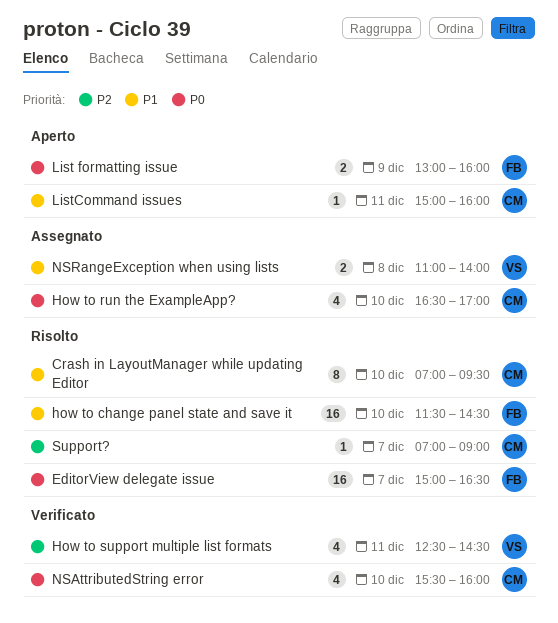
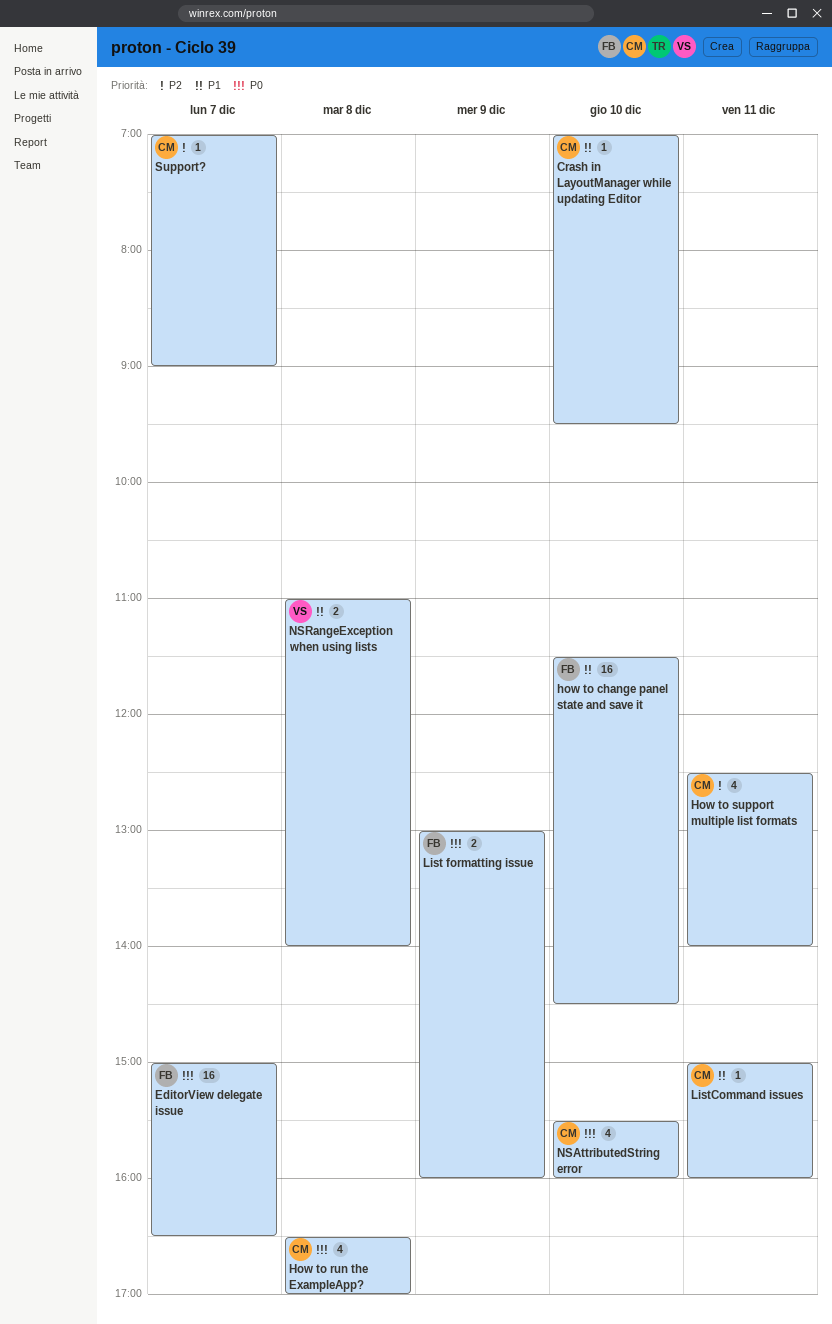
Crash in LayoutManager while updating Editor, estimate: 8 -> 1
How to run the ExampleApp?, day: Dec 10 -> Dec 8
How to support multiple list formats, owner: VS -> CM
How to support multiple list formats, ends: 14:30 -> 14:00

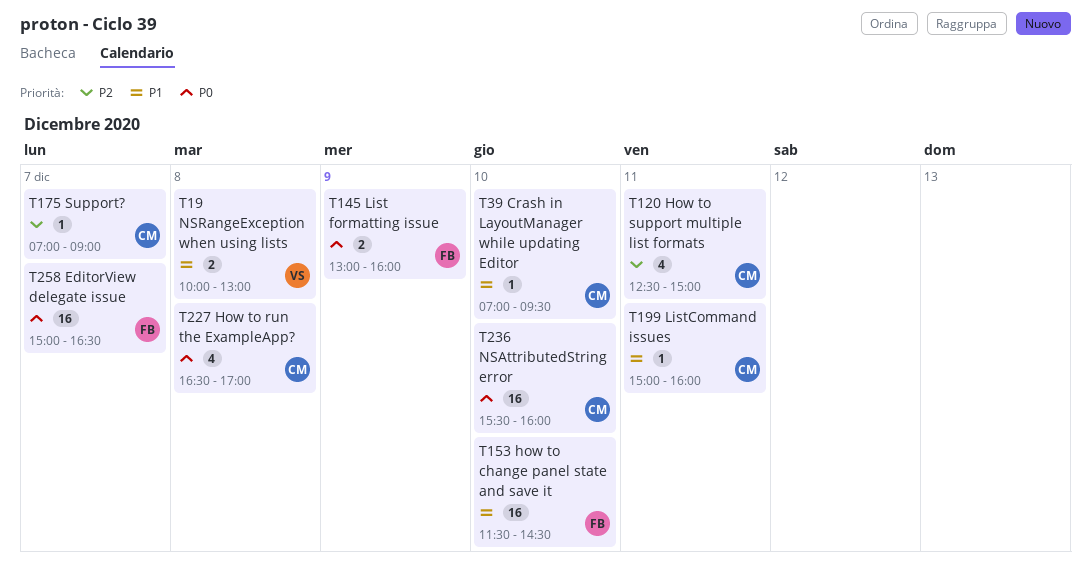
How to support multiple list formats, ends: 14:00 -> 15:00
NSAttributedString error, estimate: 4 -> 16
NSRangeException when using lists, begins: 11:00 -> 10:00
NSRangeException when using lists, ends: 14:00 -> 13:00

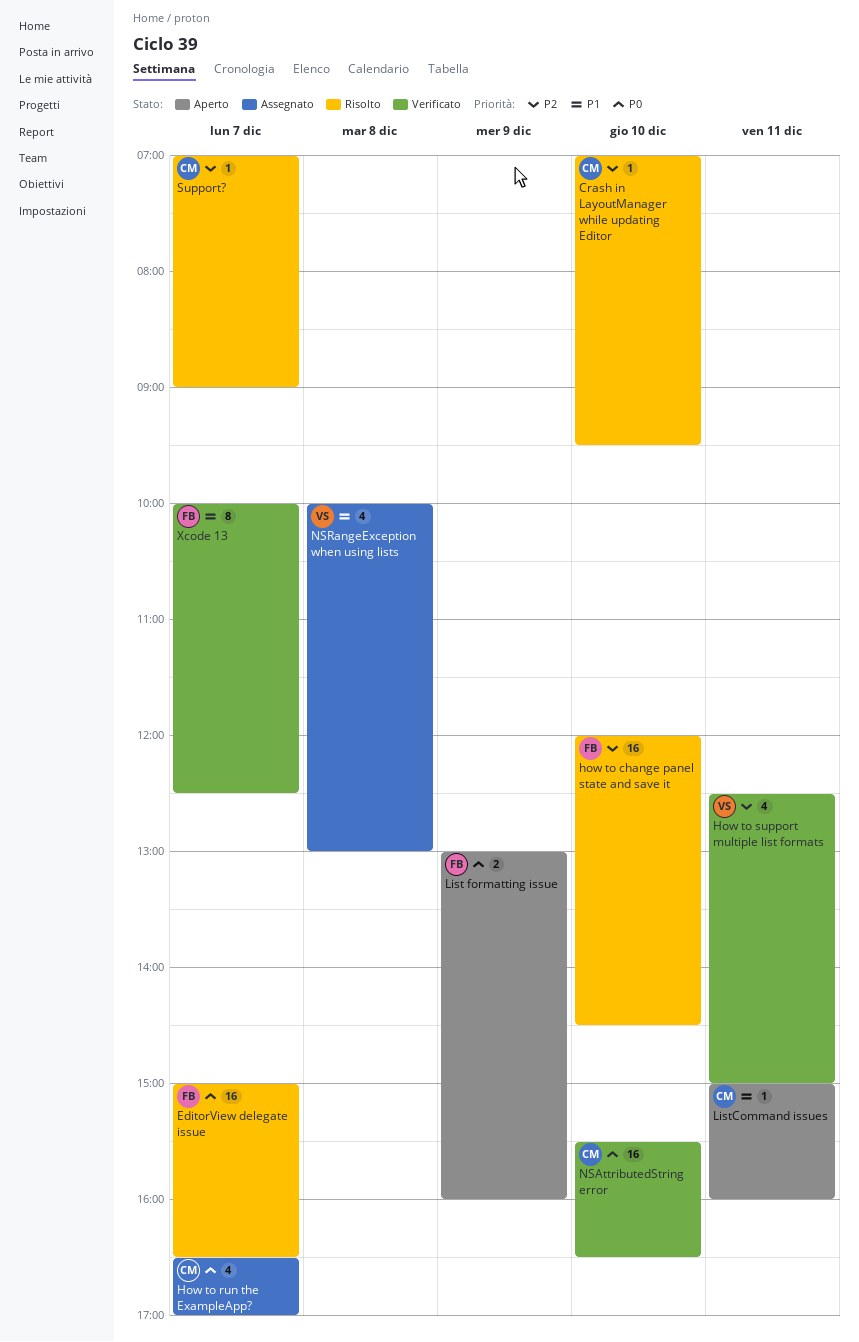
Crash in LayoutManager while updating Editor, priority: P1 -> P2
how to change panel state and save it, priority: P1 -> P2
how to change panel state and save it, begins: 11:30 -> 12:00
How to run the ExampleApp?, day: Dec 8 -> Dec 7
How to support multiple list formats, owner: CM -> VS
NSAttributedString error, ends: 16:00 -> 16:30
NSRangeException when using lists, estimate: 2 -> 4
Xcode 13: none -> present

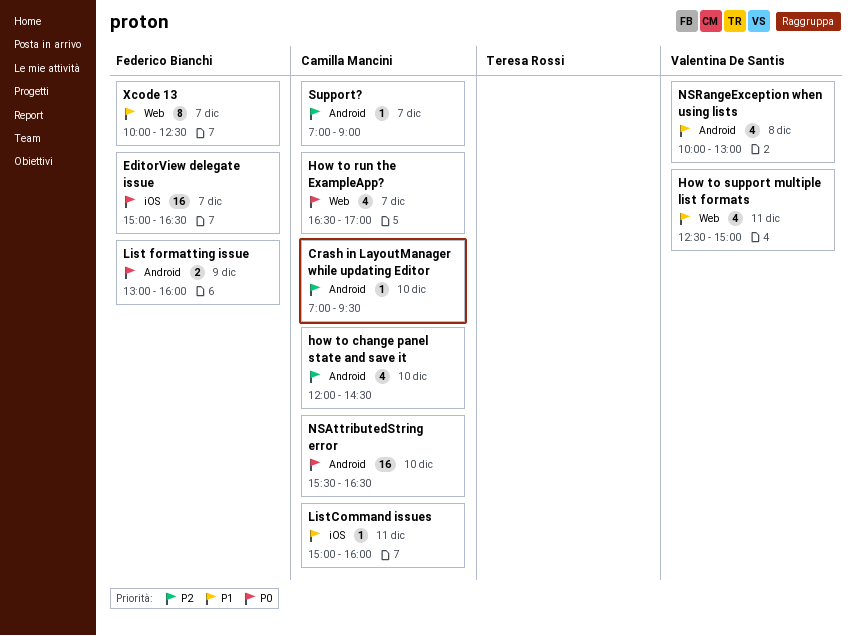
how to change panel state and save it, owner: Federico Bianchi -> Camilla Mancini
how to change panel state and save it, estimate: 16 -> 4
How to support multiple list formats, priority: P2 -> P1

